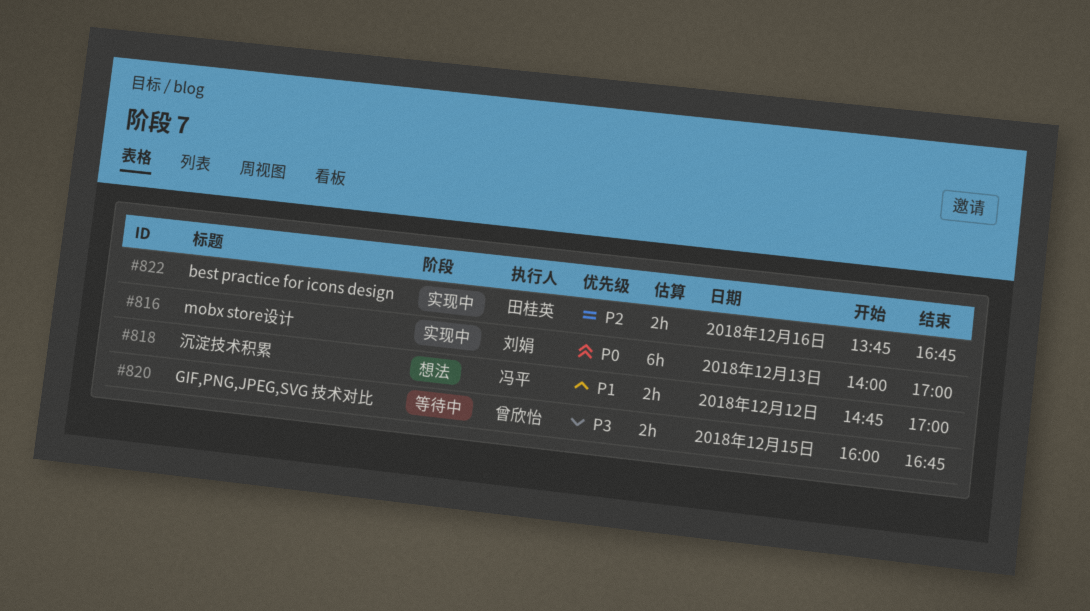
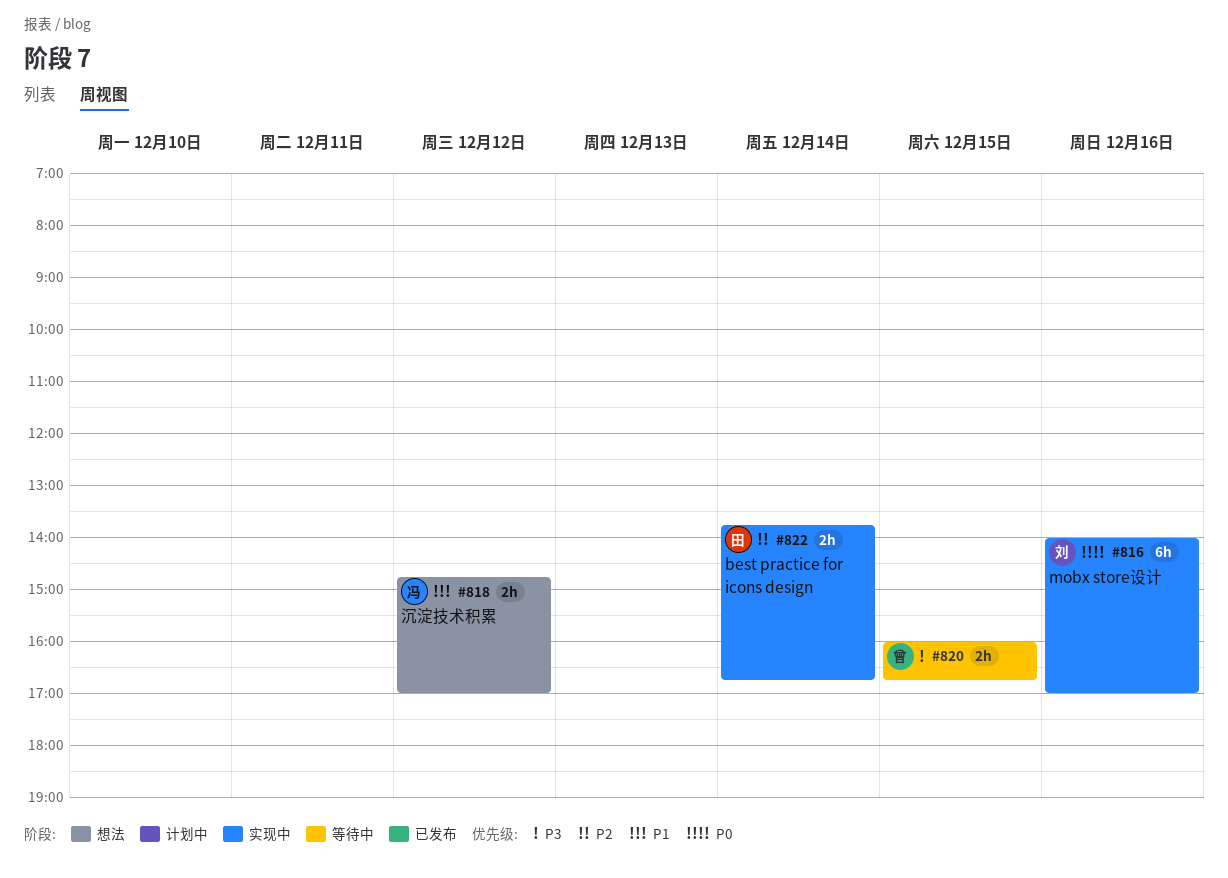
#816, day: Dec 13 -> Dec 16
#822, day: Dec 16 -> Dec 14

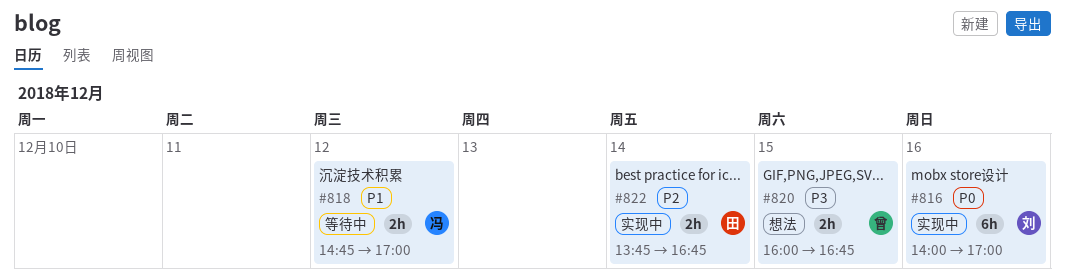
#818, status: 想法 -> 等待中
#820, status: 等待中 -> 想法

